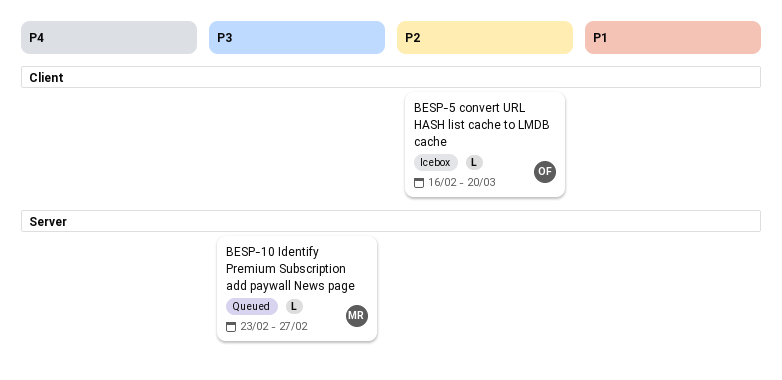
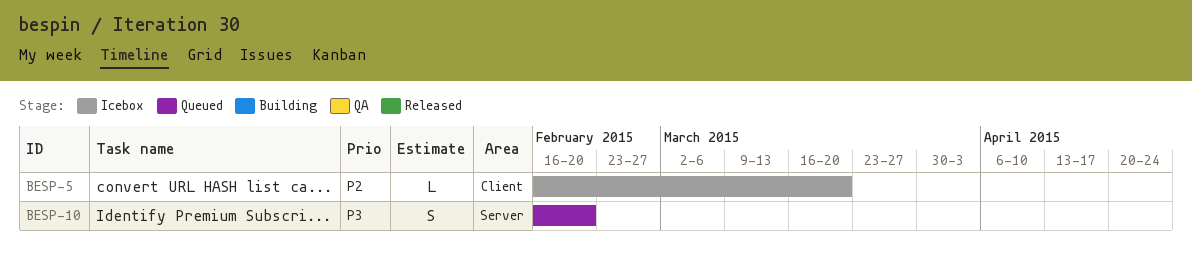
BESP-10, estimate: L -> S
BESP-10, start: Feb 23 -> Feb 16
BESP-10, due: Feb 27 -> Feb 20

